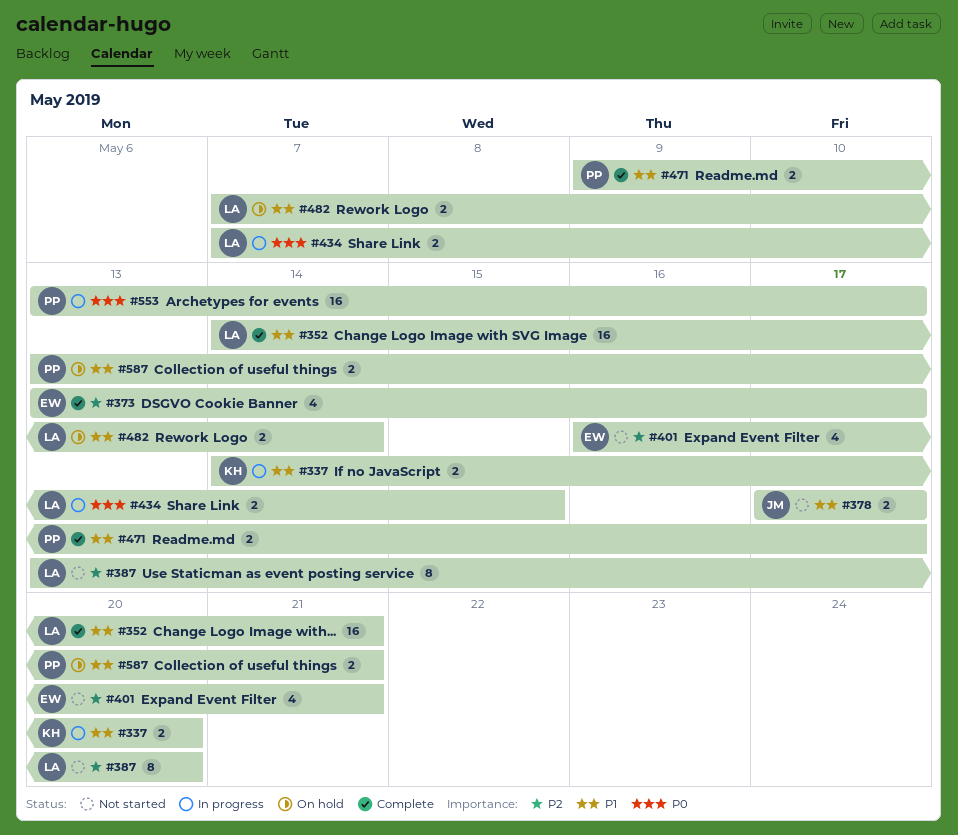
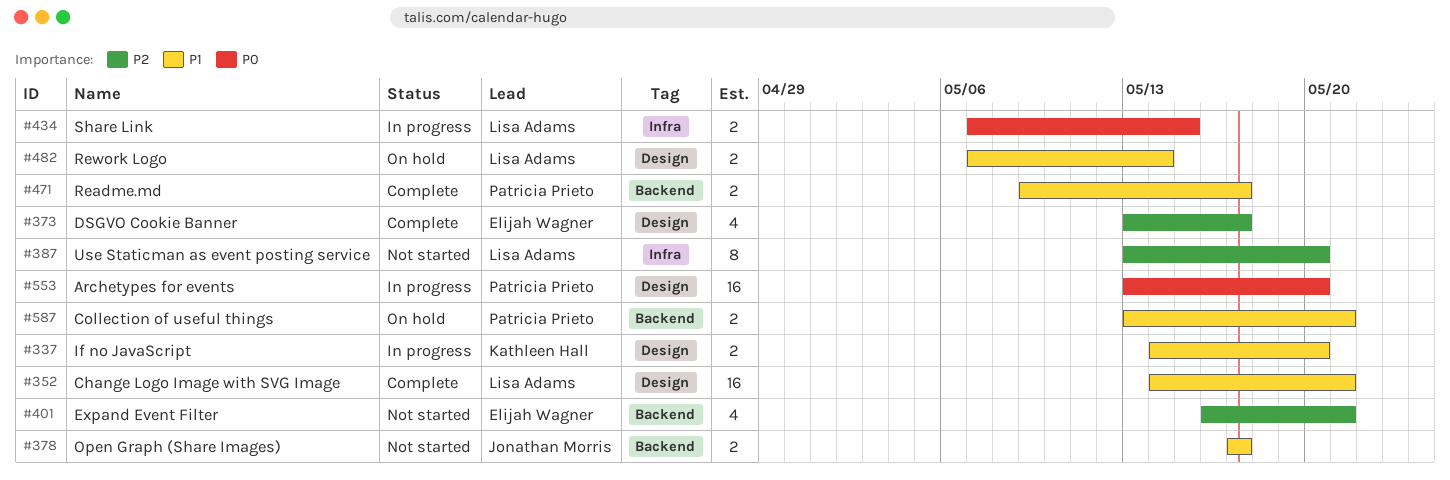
#553, due: May 17 -> May 20

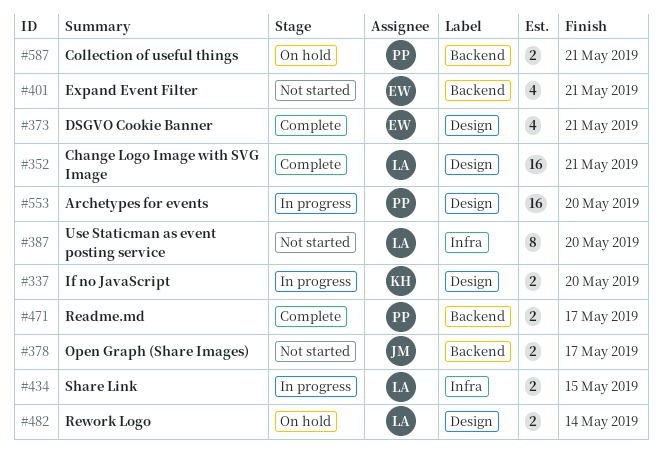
#373, due: May 17 -> May 21

